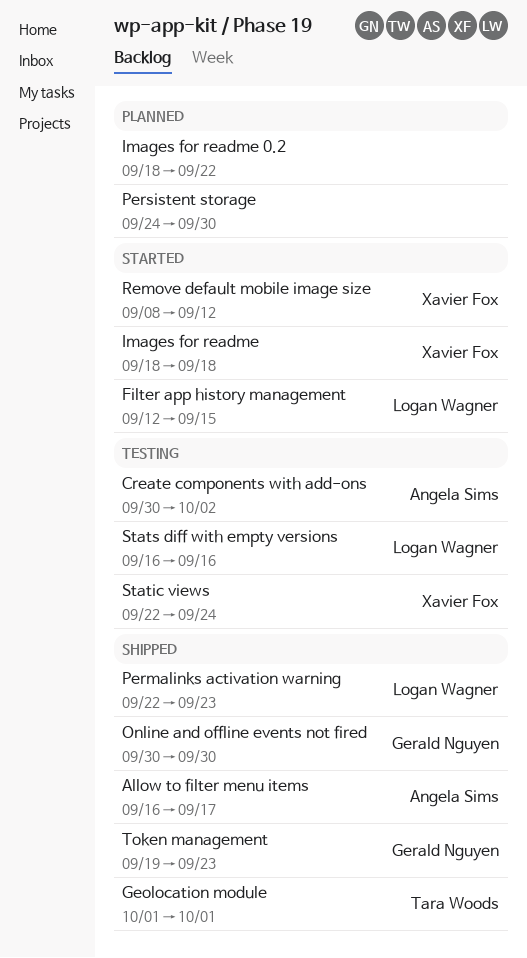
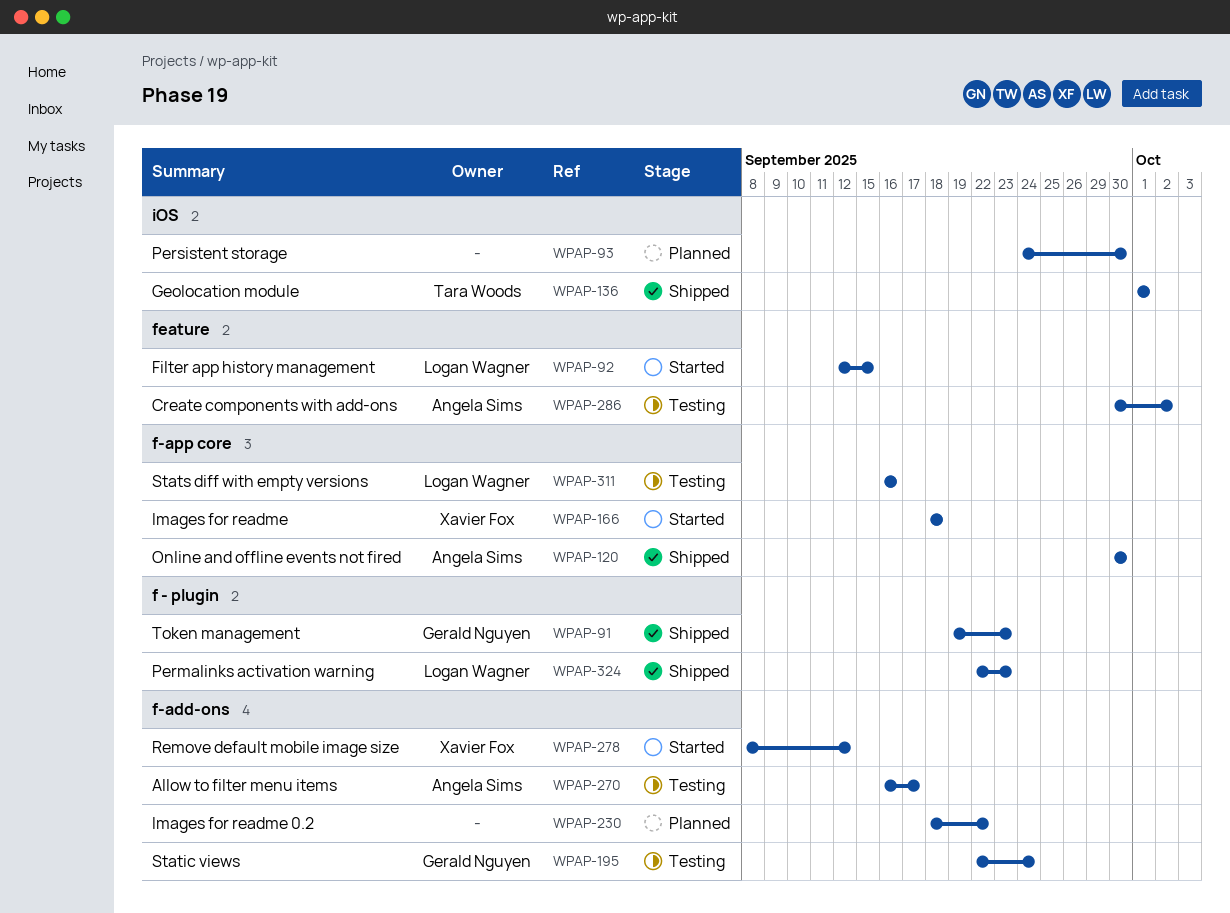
Allow to filter menu items, status: Shipped -> Testing
Online and offline events not fired, owner: Gerald Nguyen -> Angela Sims
Static views, owner: Xavier Fox -> Gerald Nguyen

